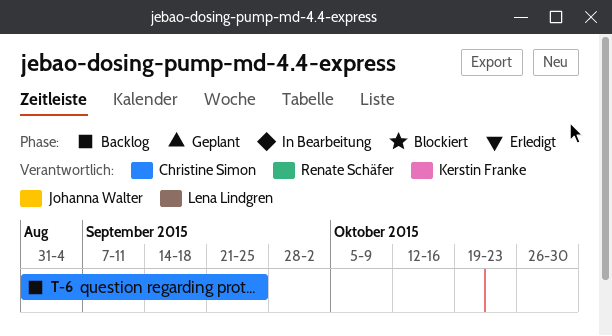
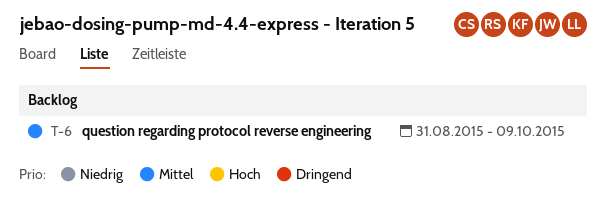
T-6, due: Sep 25 -> Oct 9

